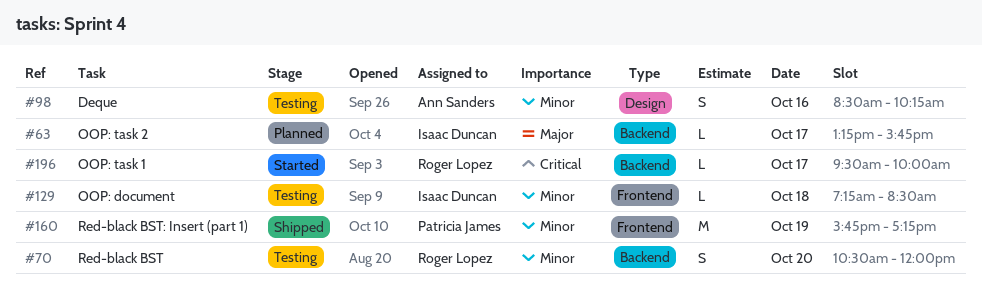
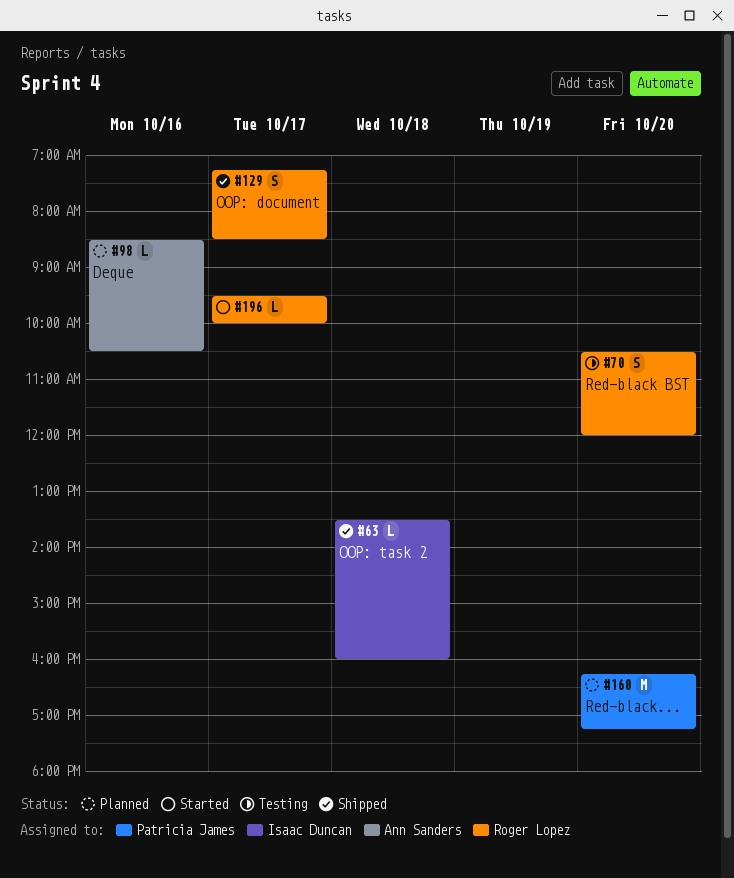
#63, status: Planned -> Shipped
#63, day: Oct 17 -> Oct 18
#63, begins: 13:15 -> 13:30
#63, ends: 15:45 -> 16:00
#98, status: Testing -> Planned
#98, estimate: S -> L
#98, ends: 10:15 -> 10:30
#129, status: Testing -> Shipped
#129, owner: Isaac Duncan -> Roger Lopez
#129, estimate: L -> S
#129, day: Oct 18 -> Oct 17
#160, status: Shipped -> Planned
#160, day: Oct 19 -> Oct 20
#160, begins: 15:45 -> 16:15

